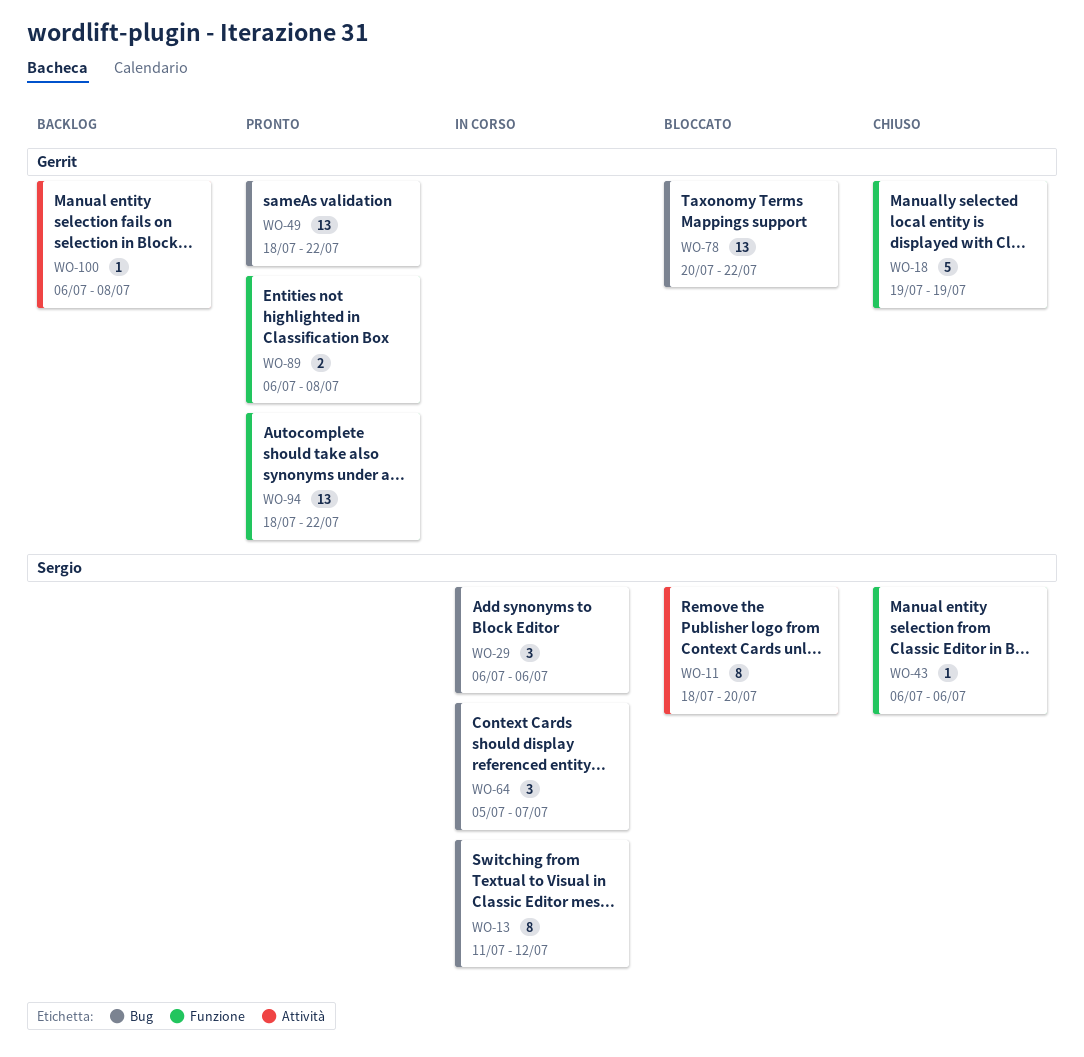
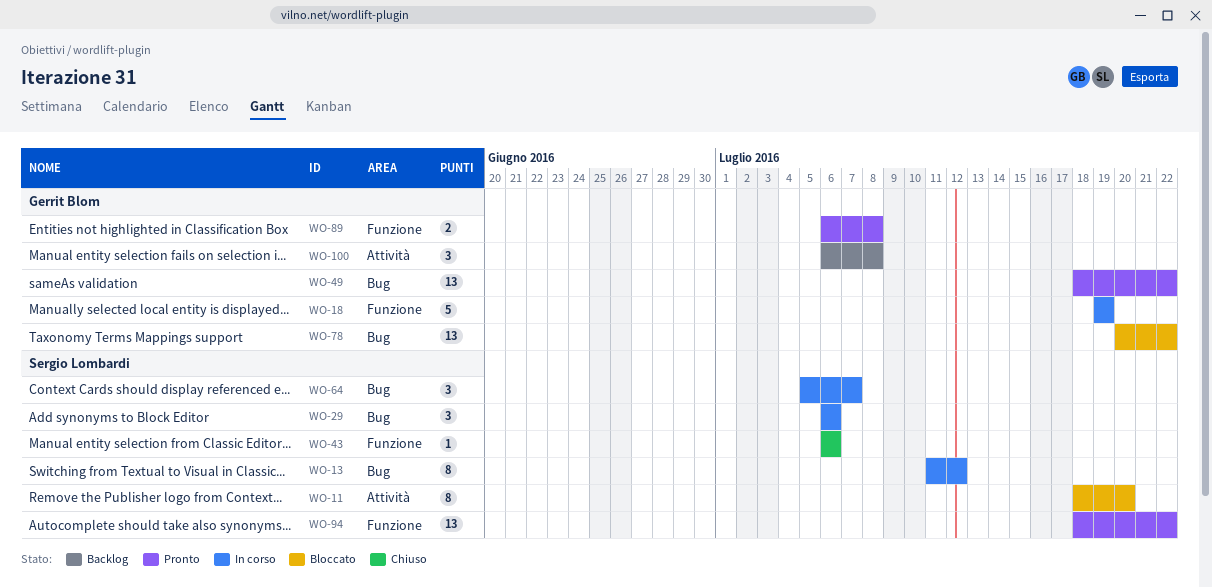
WO-18, status: Chiuso -> In corso
WO-94, owner: Gerrit Blom -> Sergio Lombardi
WO-100, estimate: 1 -> 3

